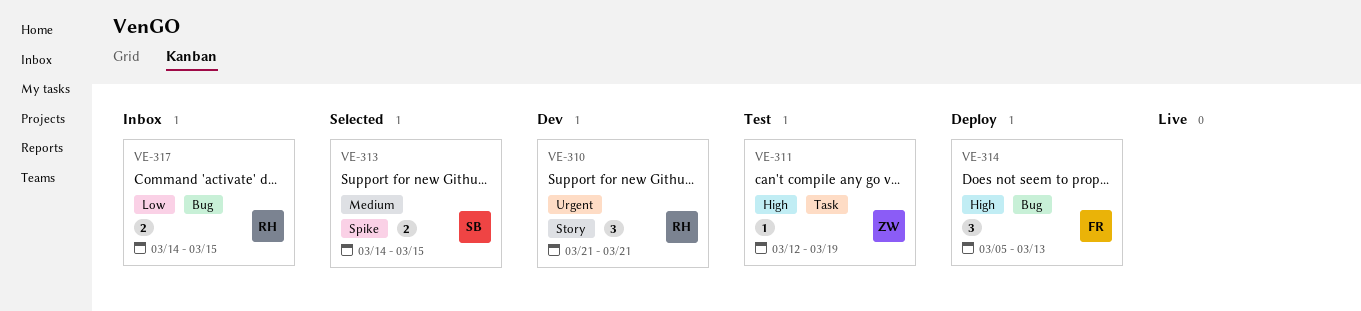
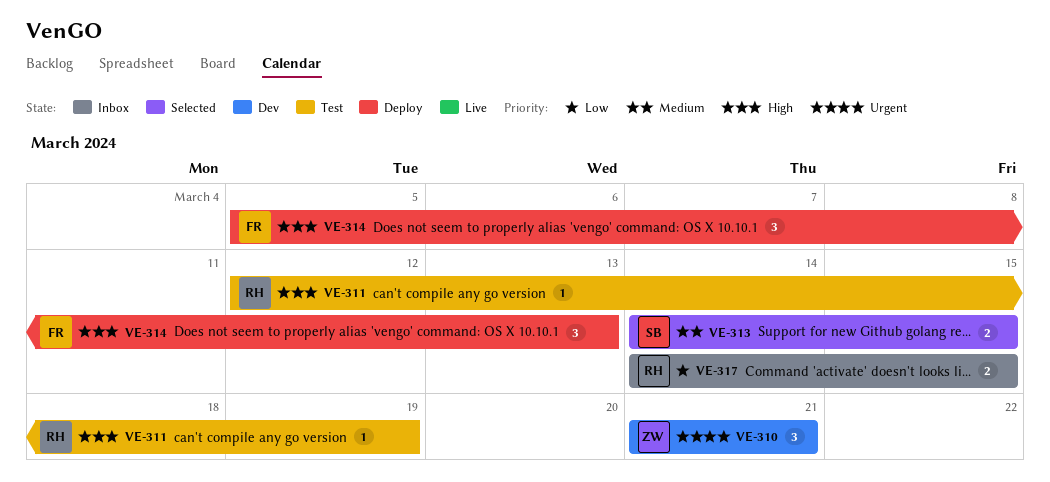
VE-310, owner: RH -> ZW
VE-311, owner: ZW -> RH

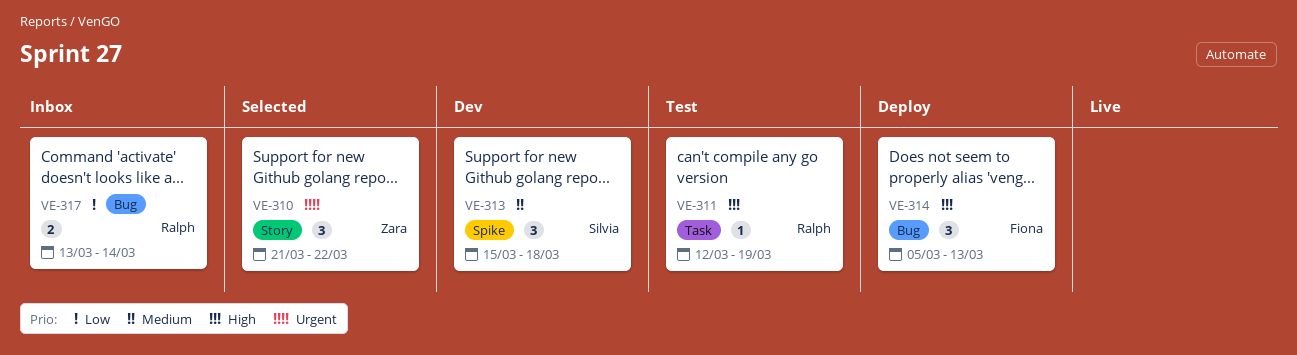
VE-310, status: Dev -> Selected
VE-310, due: Mar 21 -> Mar 22
VE-313, status: Selected -> Dev
VE-313, estimate: 2 -> 3
VE-313, start: Mar 14 -> Mar 15
VE-313, due: Mar 15 -> Mar 18
VE-317, start: Mar 14 -> Mar 13
VE-317, due: Mar 15 -> Mar 14

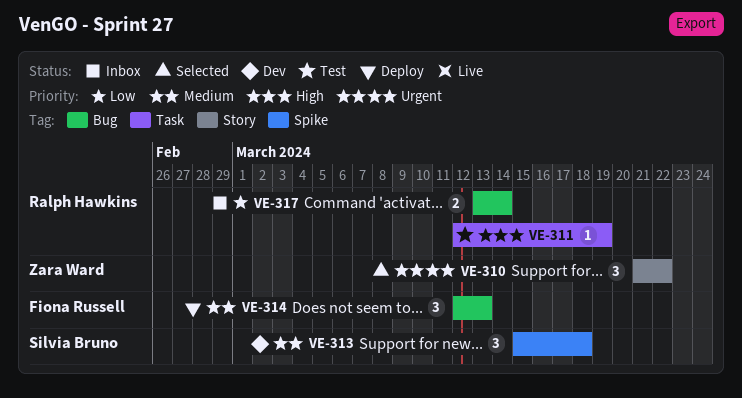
VE-314, priority: High -> Medium
VE-314, start: Mar 5 -> Mar 12

